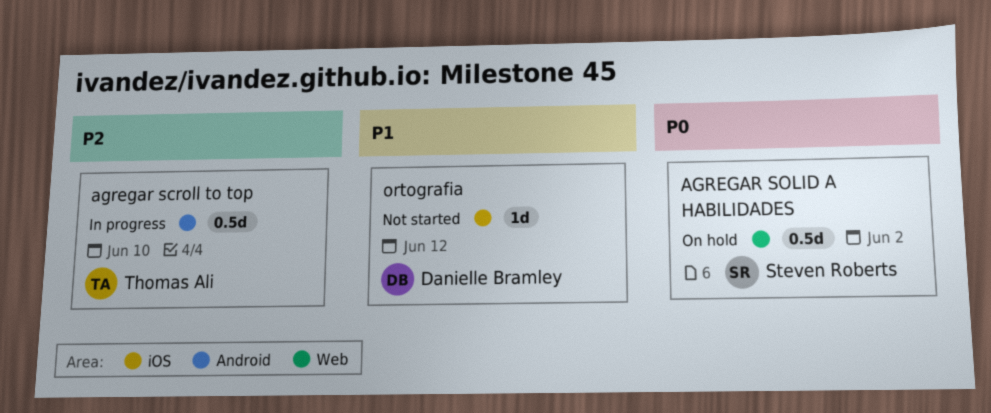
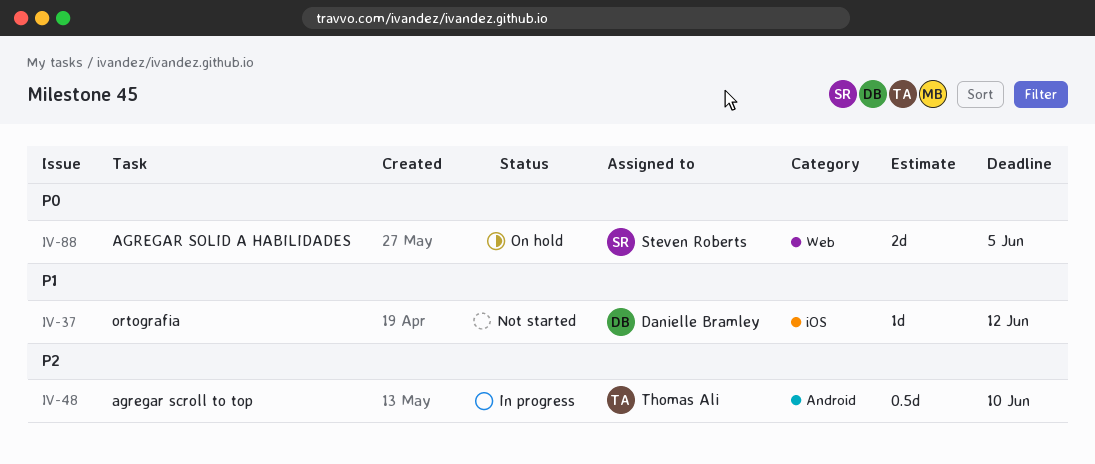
AGREGAR SOLID A HABILIDADES, estimate: 0.5d -> 2d
AGREGAR SOLID A HABILIDADES, due: Jun 2 -> Jun 5

